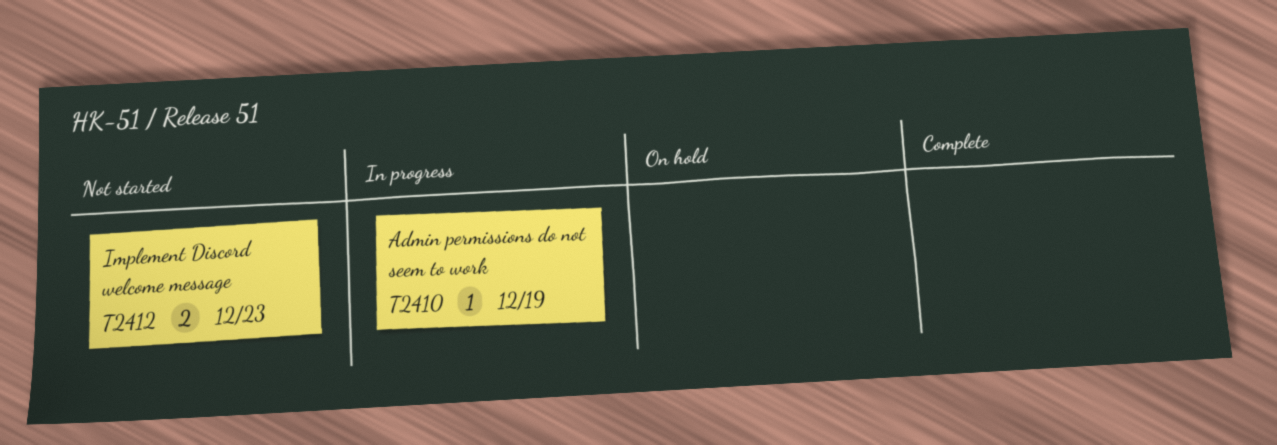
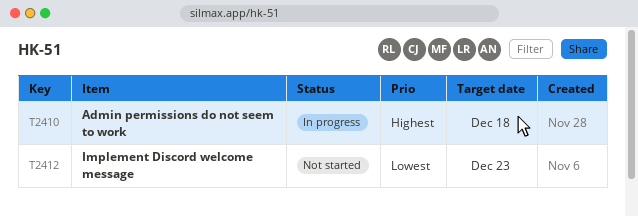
T2410, due: Dec 19 -> Dec 18

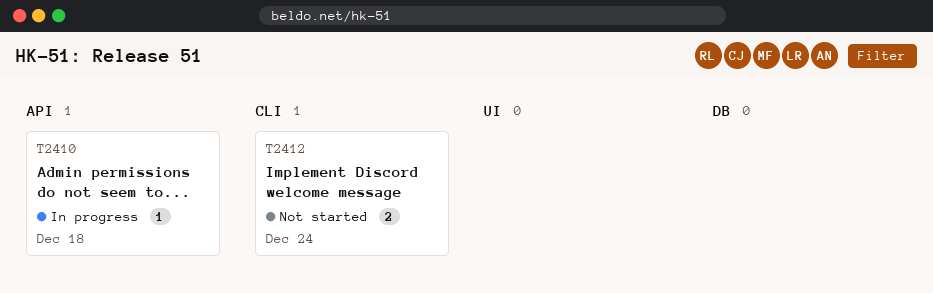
T2412, due: Dec 23 -> Dec 24

